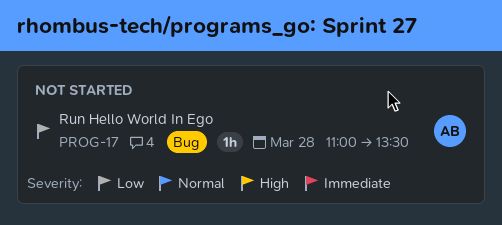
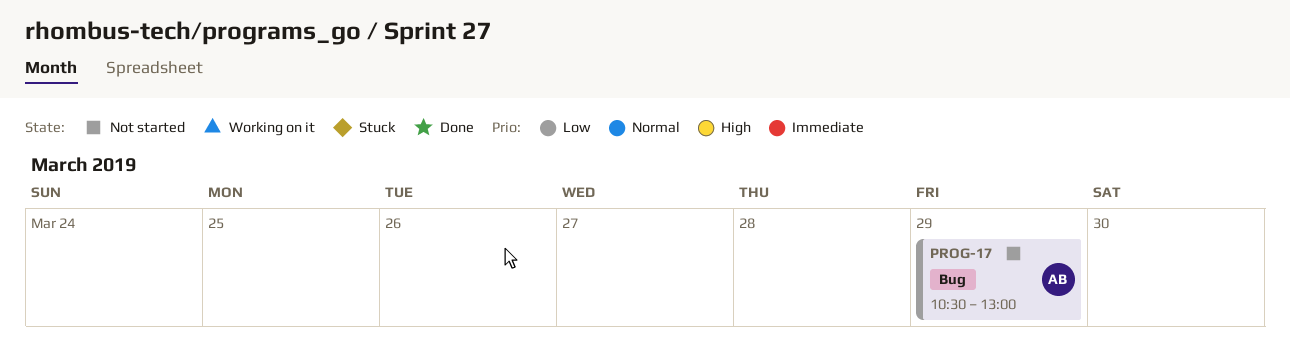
PROG-17, day: Mar 28 -> Mar 29
PROG-17, begins: 11:00 -> 10:30
PROG-17, ends: 13:30 -> 13:00

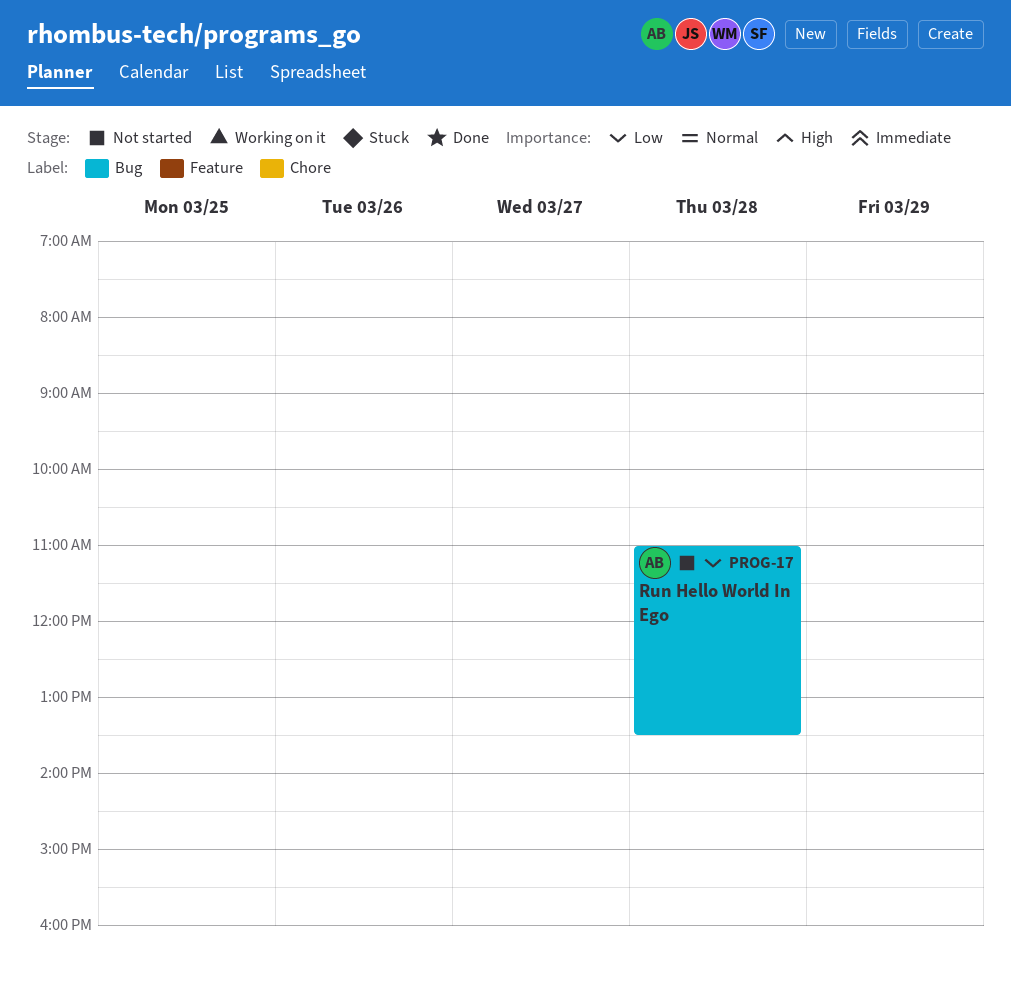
PROG-17, day: Mar 29 -> Mar 28
PROG-17, begins: 10:30 -> 11:00
PROG-17, ends: 13:00 -> 13:30

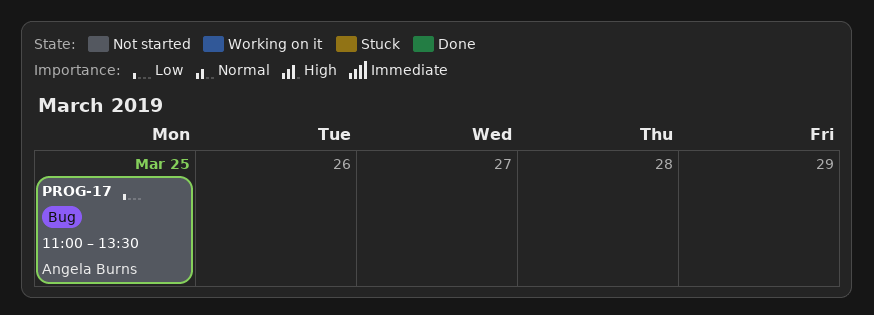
PROG-17, day: Mar 28 -> Mar 25

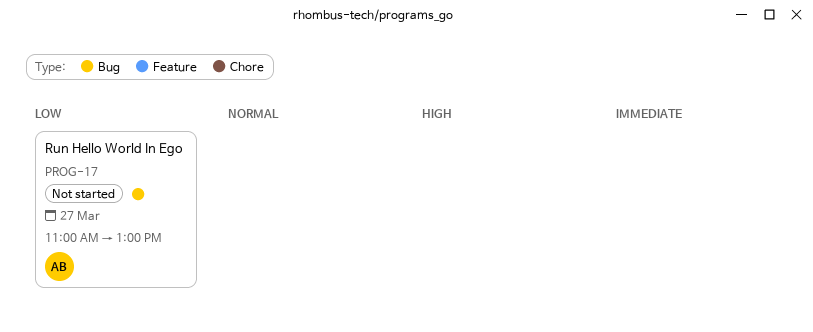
PROG-17, day: Mar 25 -> Mar 27
PROG-17, ends: 13:30 -> 13:00

